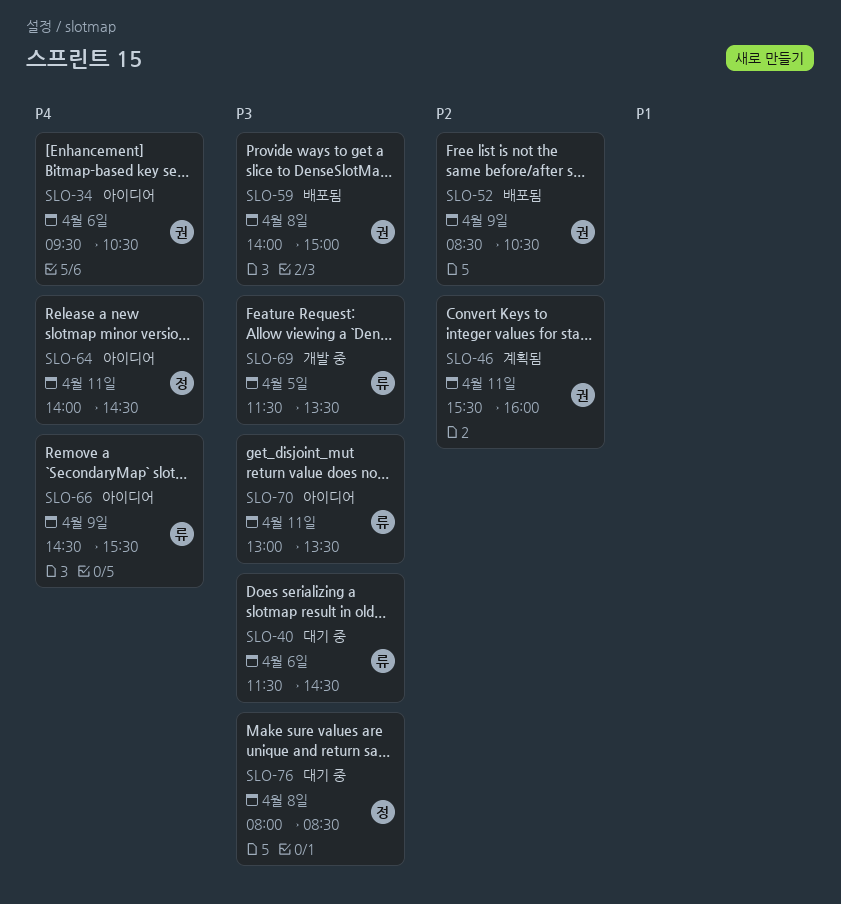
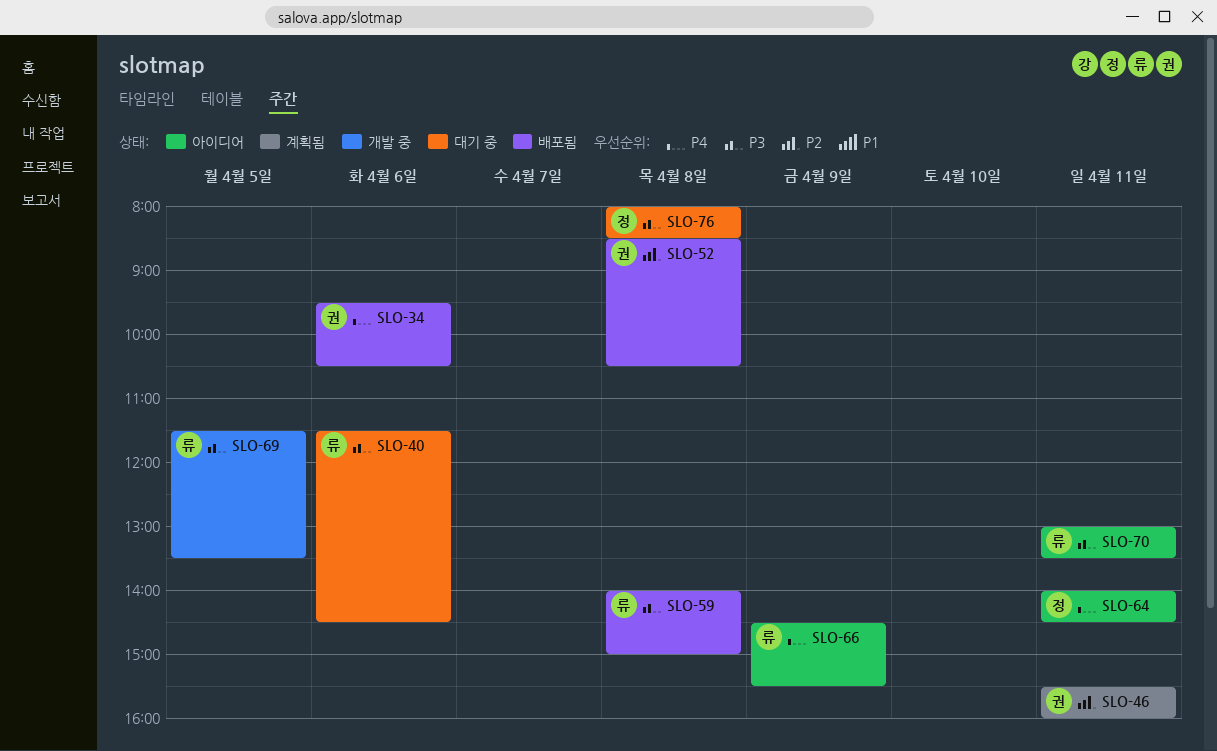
SLO-34, status: 아이디어 -> 배포됨
SLO-52, day: Apr 9 -> Apr 8
SLO-59, owner: 권 -> 류

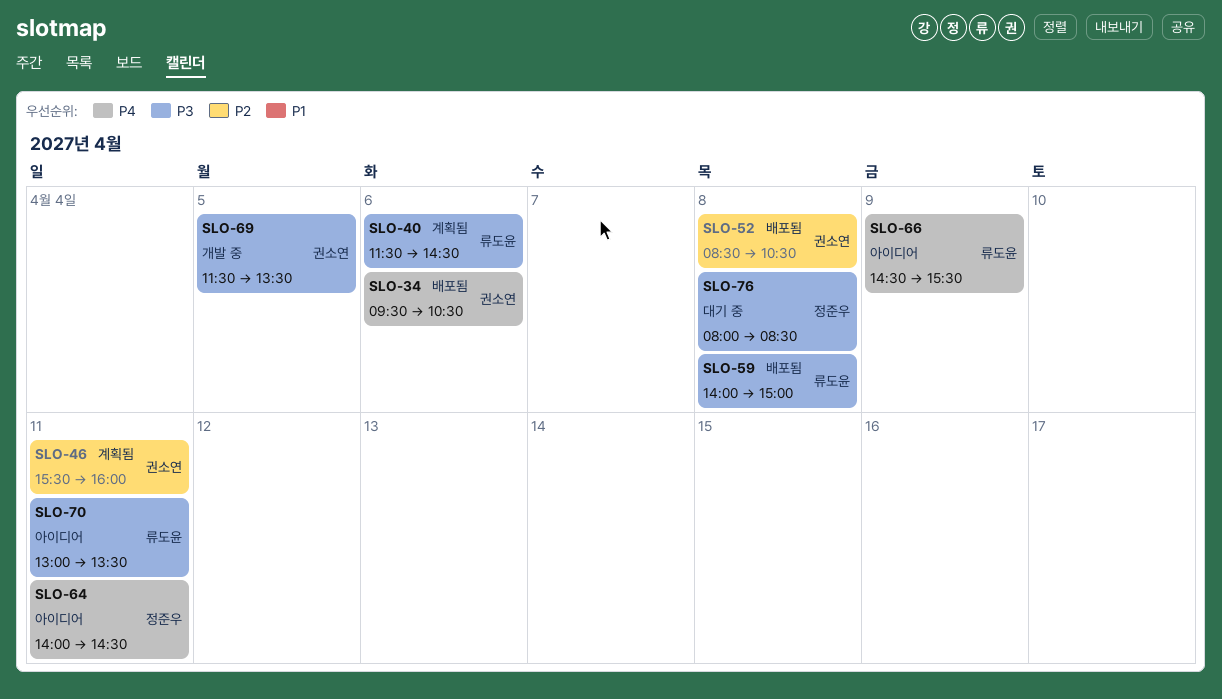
SLO-40, status: 대기 중 -> 계획됨
SLO-69, owner: 류도윤 -> 권소연

